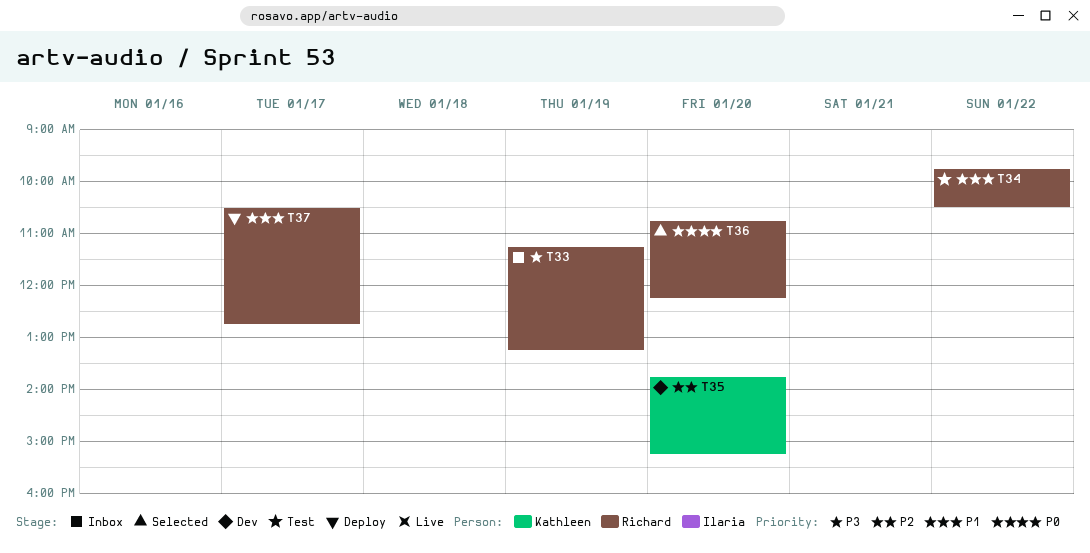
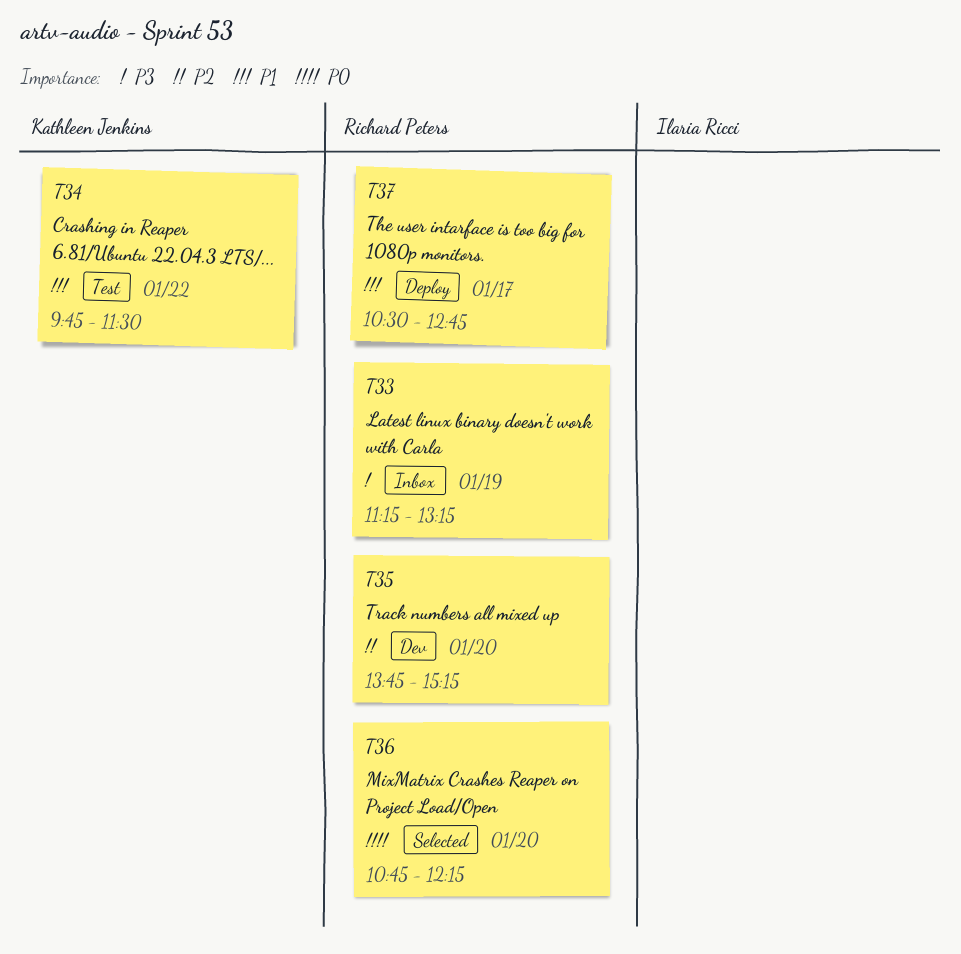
T34, owner: Richard Peters -> Kathleen Jenkins
T34, ends: 10:30 -> 11:30
T35, owner: Kathleen Jenkins -> Richard Peters

